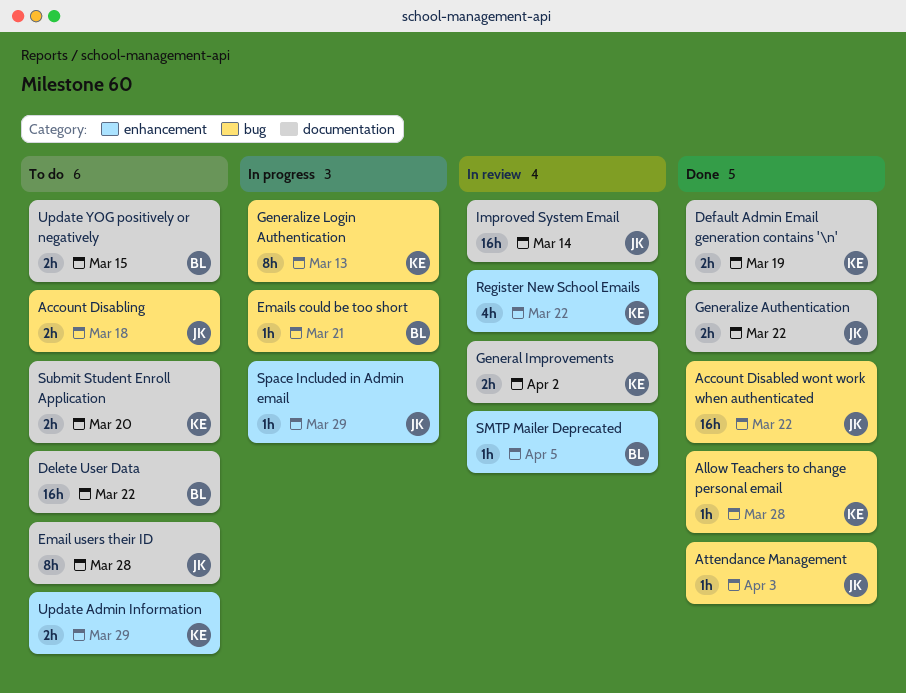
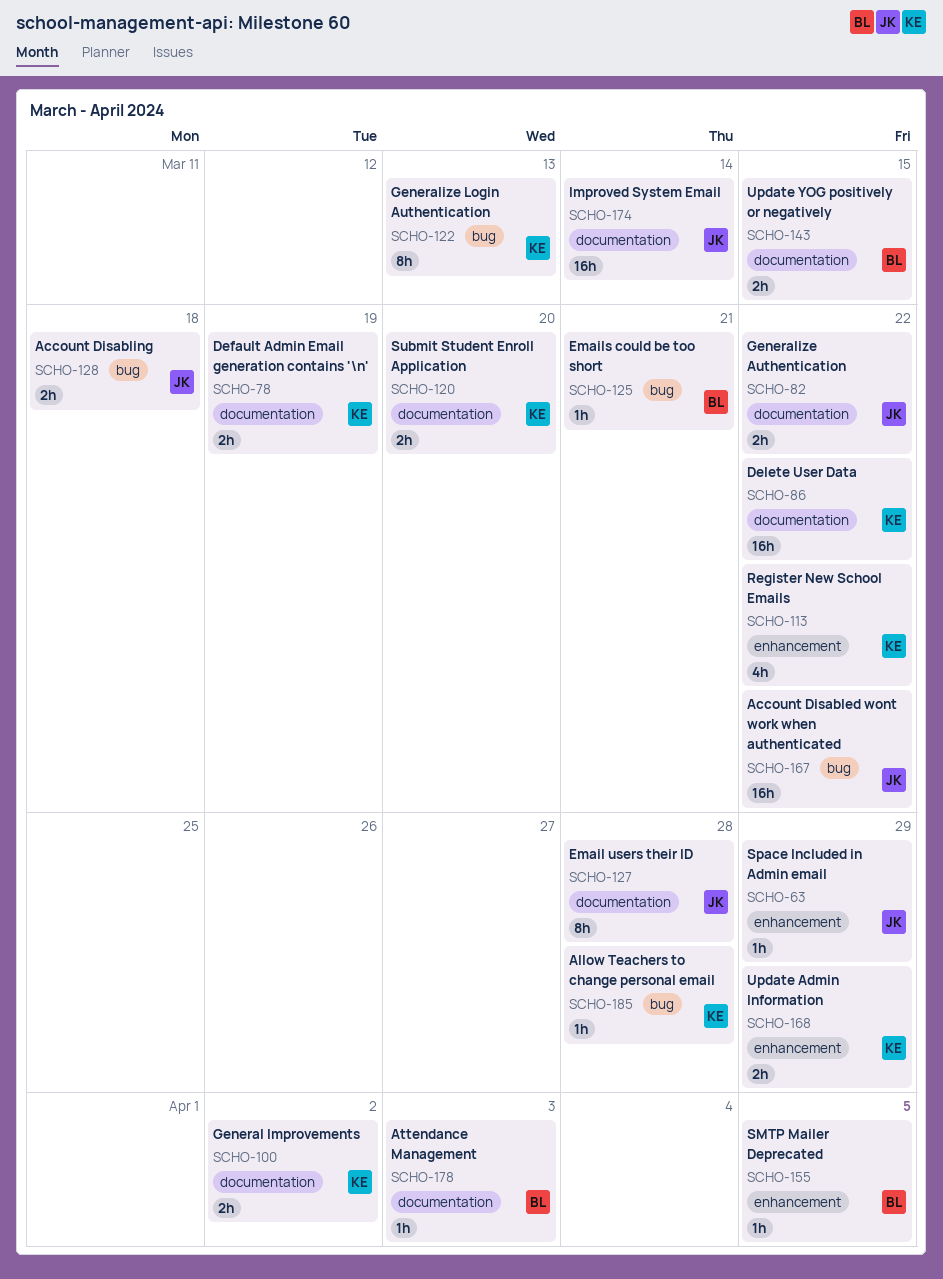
Attendance Management, owner: JK -> BL
Attendance Management, label: bug -> documentation
Delete User Data, owner: BL -> KE

